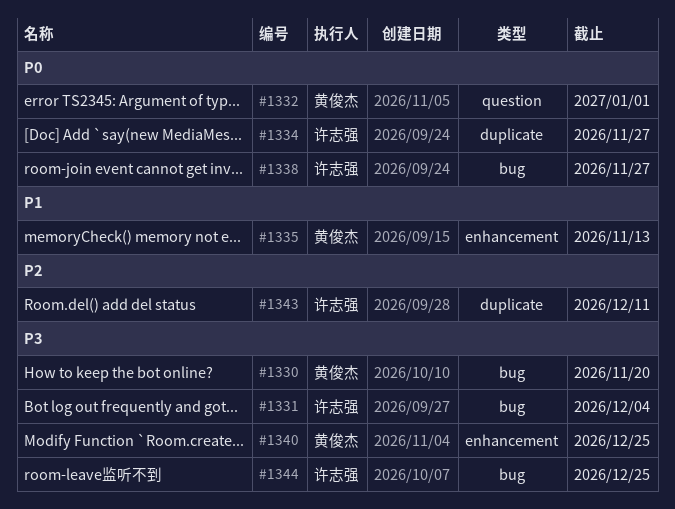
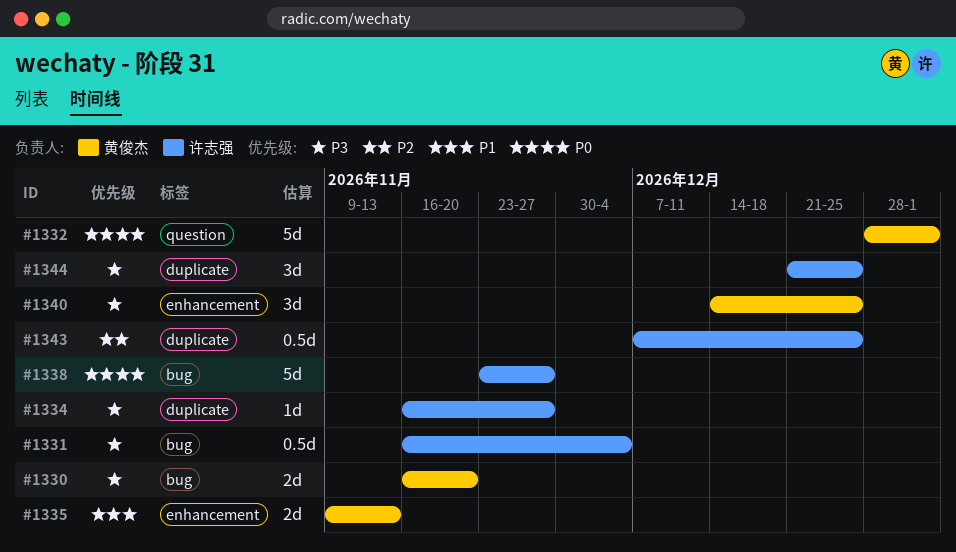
#1334, priority: P0 -> P3
#1343, due: Dec 11 -> Dec 25
#1344, label: bug -> duplicate

